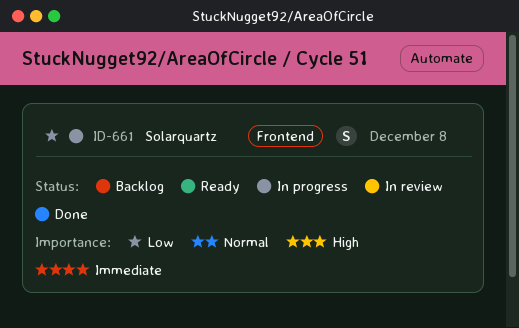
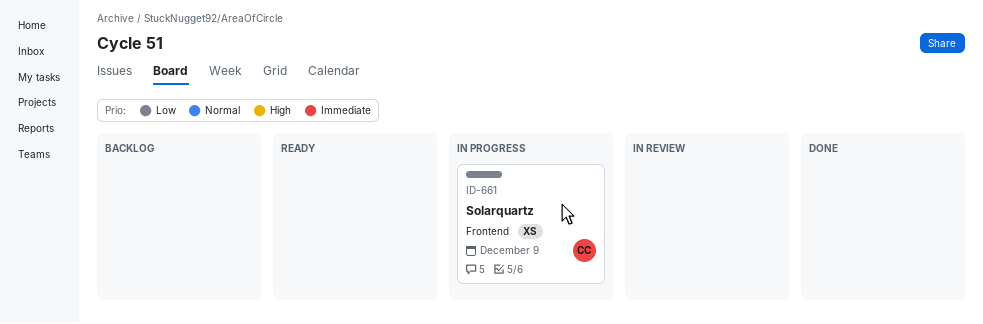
ID-661, estimate: S -> XS
ID-661, due: Dec 8 -> Dec 9

